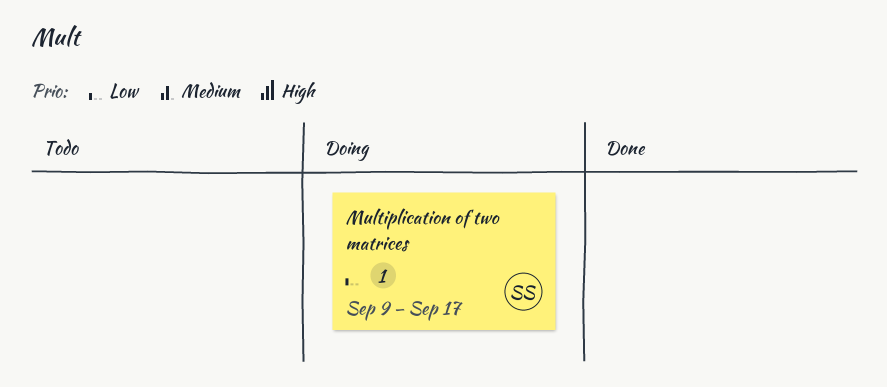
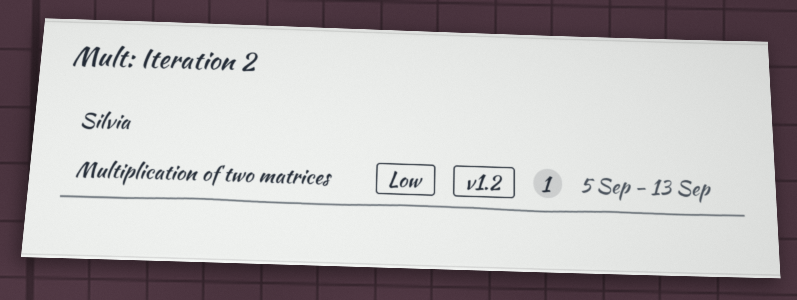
Multiplication of two matrices, start: Sep 9 -> Sep 5
Multiplication of two matrices, due: Sep 17 -> Sep 13

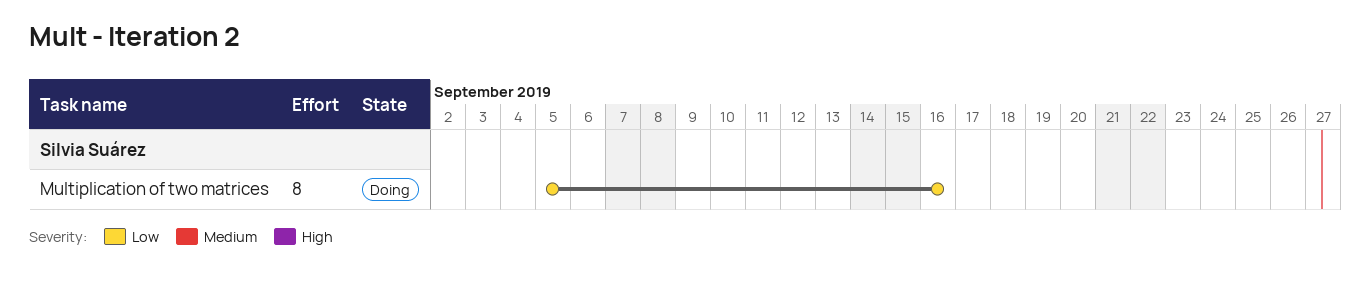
Multiplication of two matrices, estimate: 1 -> 8
Multiplication of two matrices, due: Sep 13 -> Sep 16

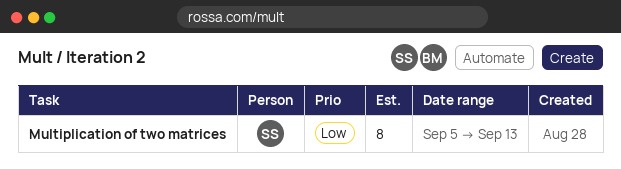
Multiplication of two matrices, due: Sep 16 -> Sep 13

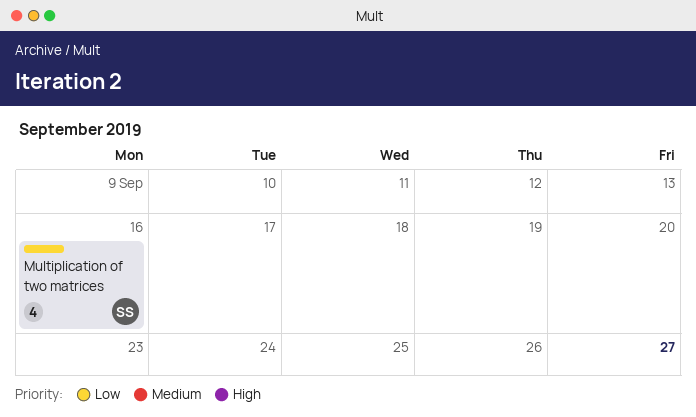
Multiplication of two matrices, estimate: 8 -> 4
Multiplication of two matrices, due: Sep 13 -> Sep 16

